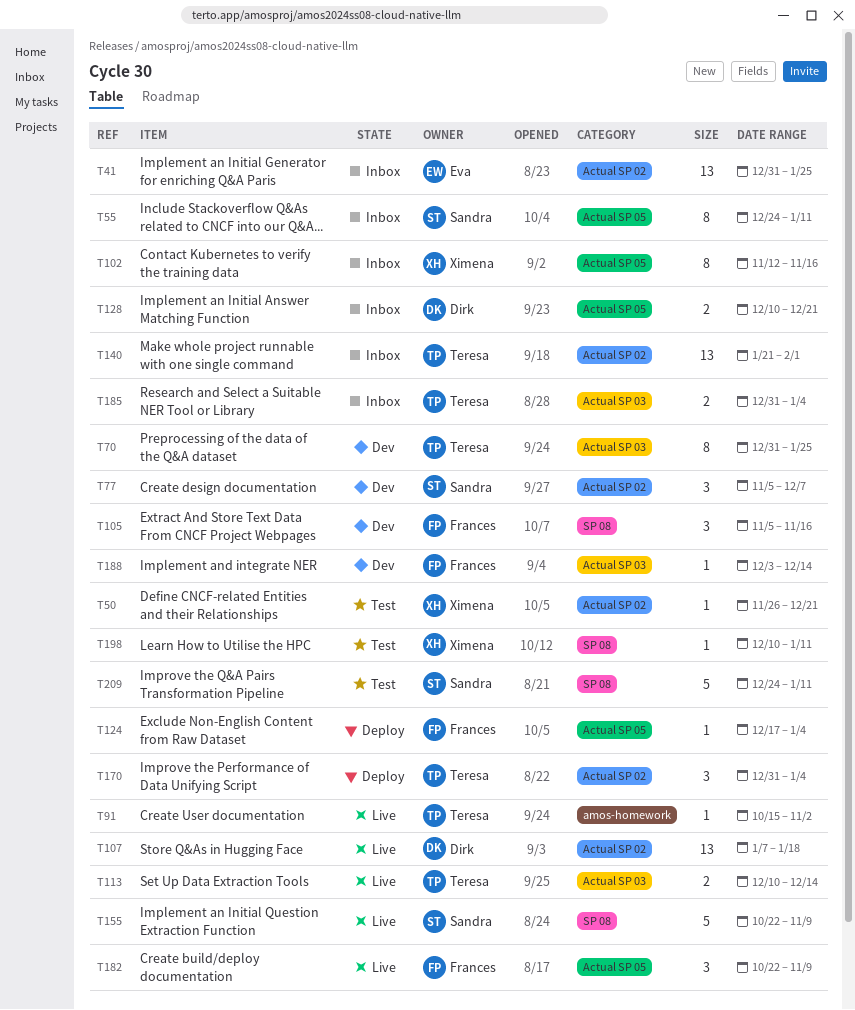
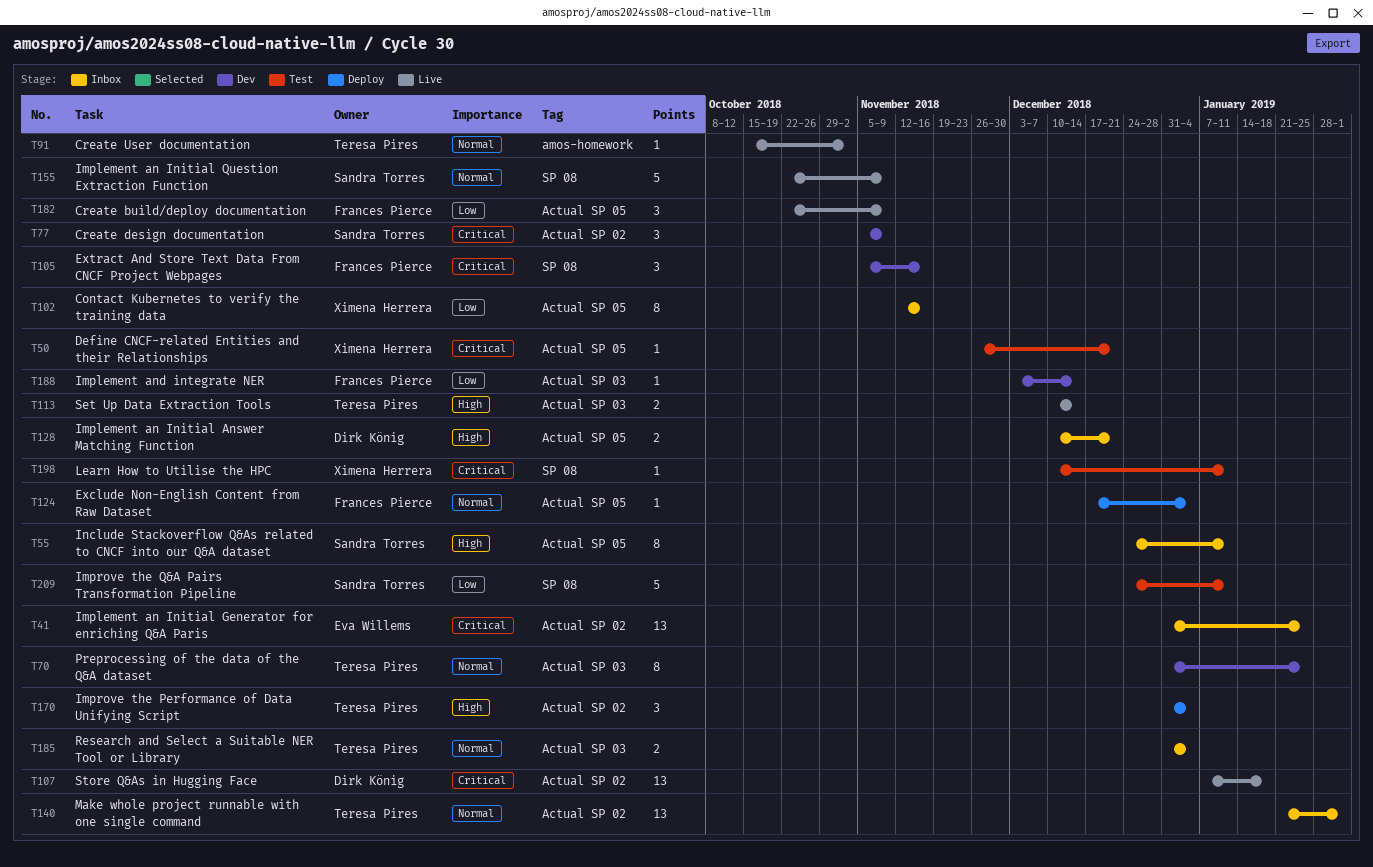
T50, label: Actual SP 02 -> Actual SP 05
T77, due: Dec 7 -> Nov 9

